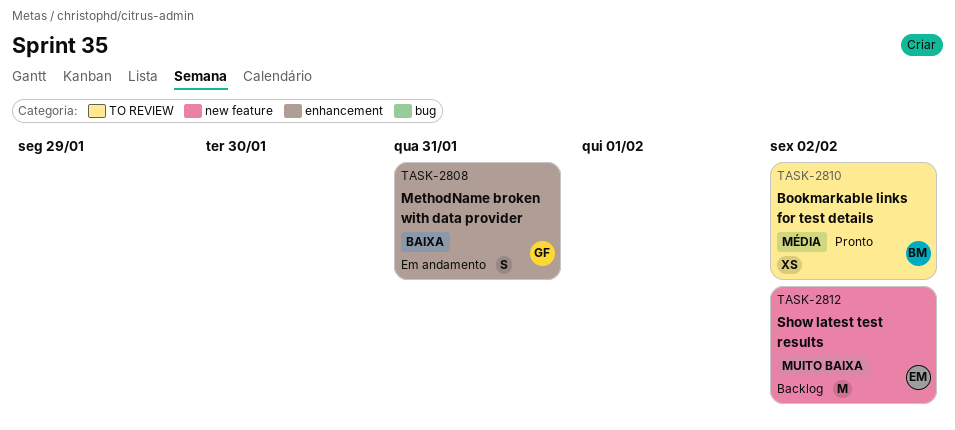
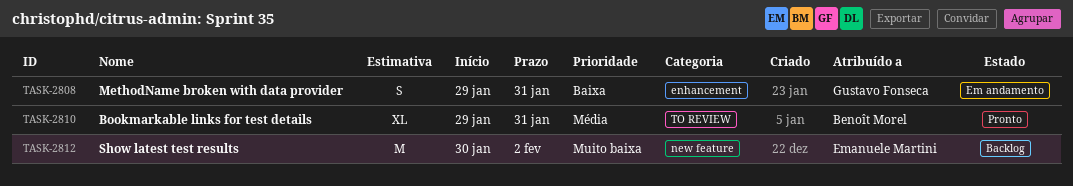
TASK-2810, estimate: XS -> XL
TASK-2810, due: Feb 2 -> Jan 31

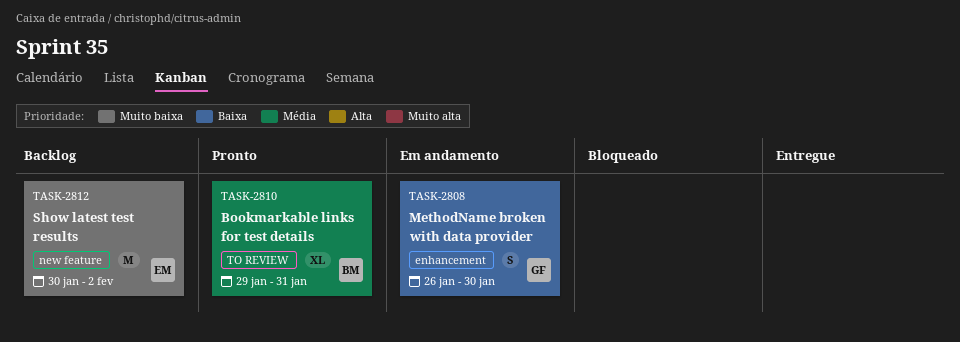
TASK-2808, start: Jan 29 -> Jan 26
TASK-2808, due: Jan 31 -> Jan 30

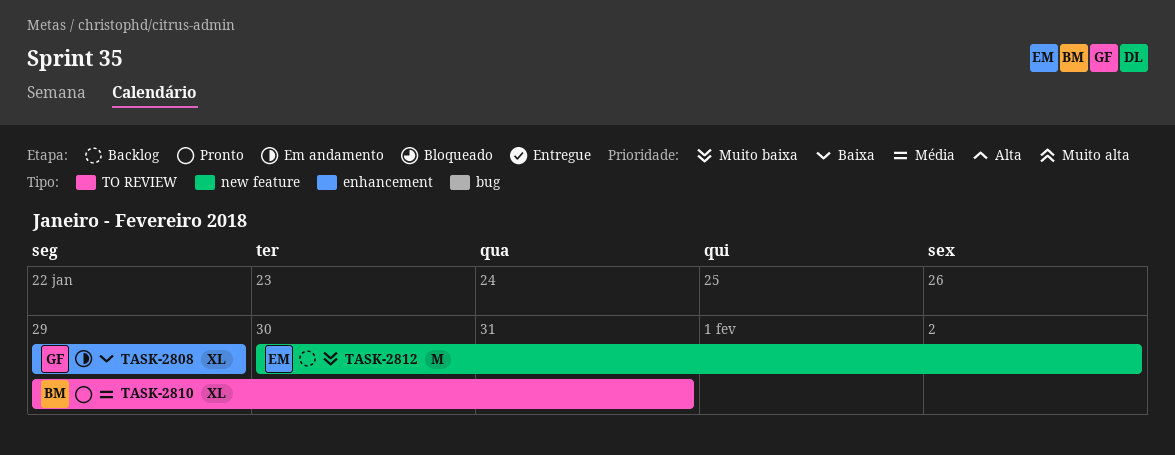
TASK-2808, estimate: S -> XL
TASK-2808, start: Jan 26 -> Jan 29
TASK-2808, due: Jan 30 -> Jan 29

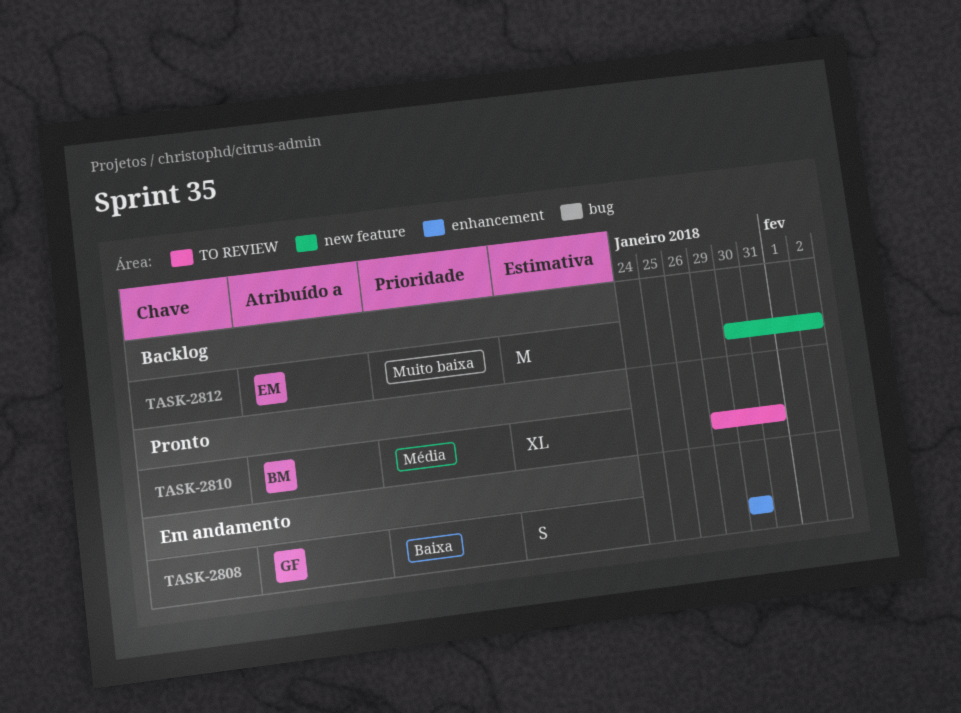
TASK-2808, estimate: XL -> S
TASK-2808, start: Jan 29 -> Jan 30
TASK-2808, due: Jan 29 -> Jan 30

